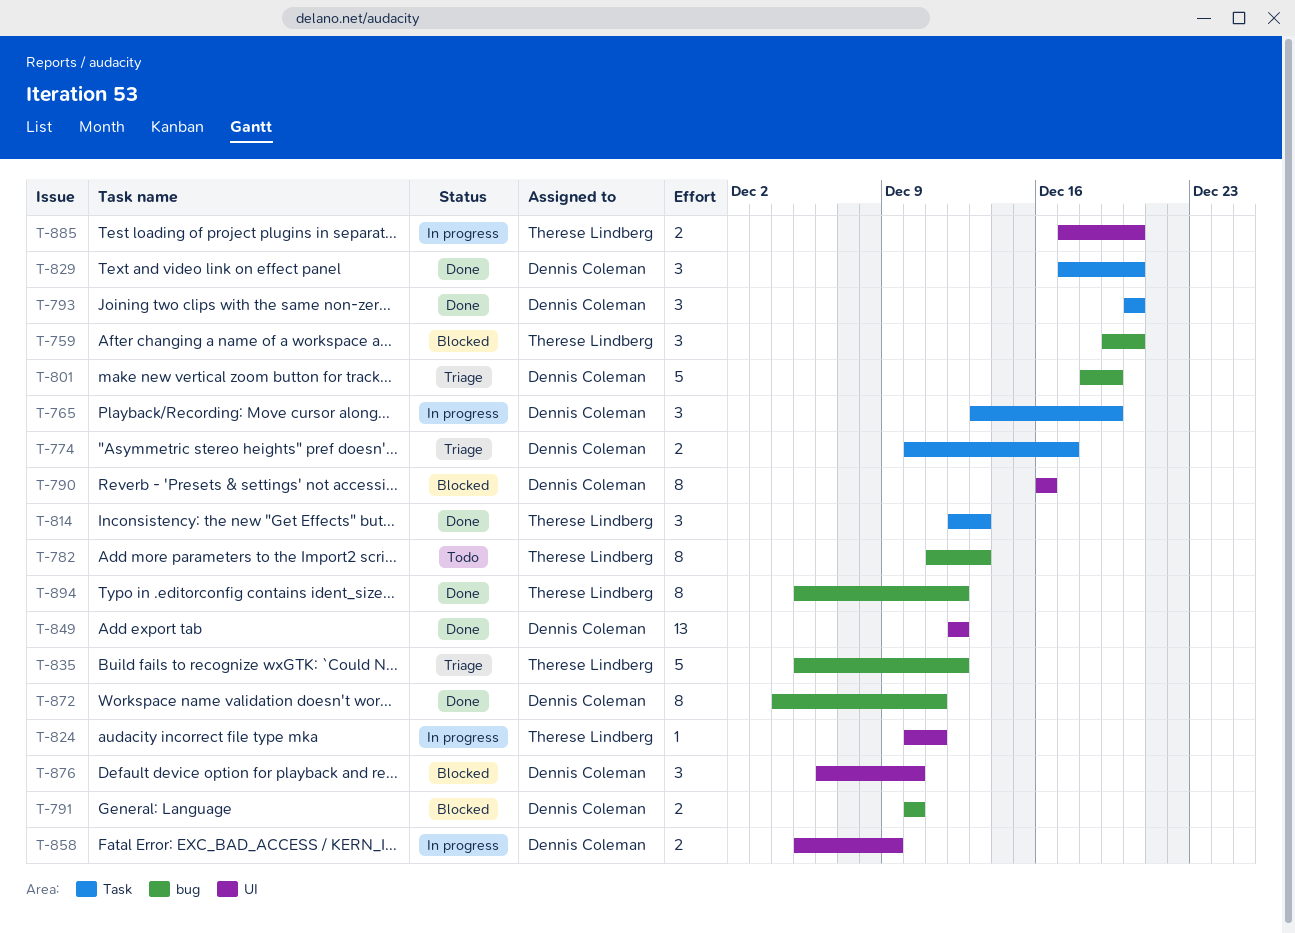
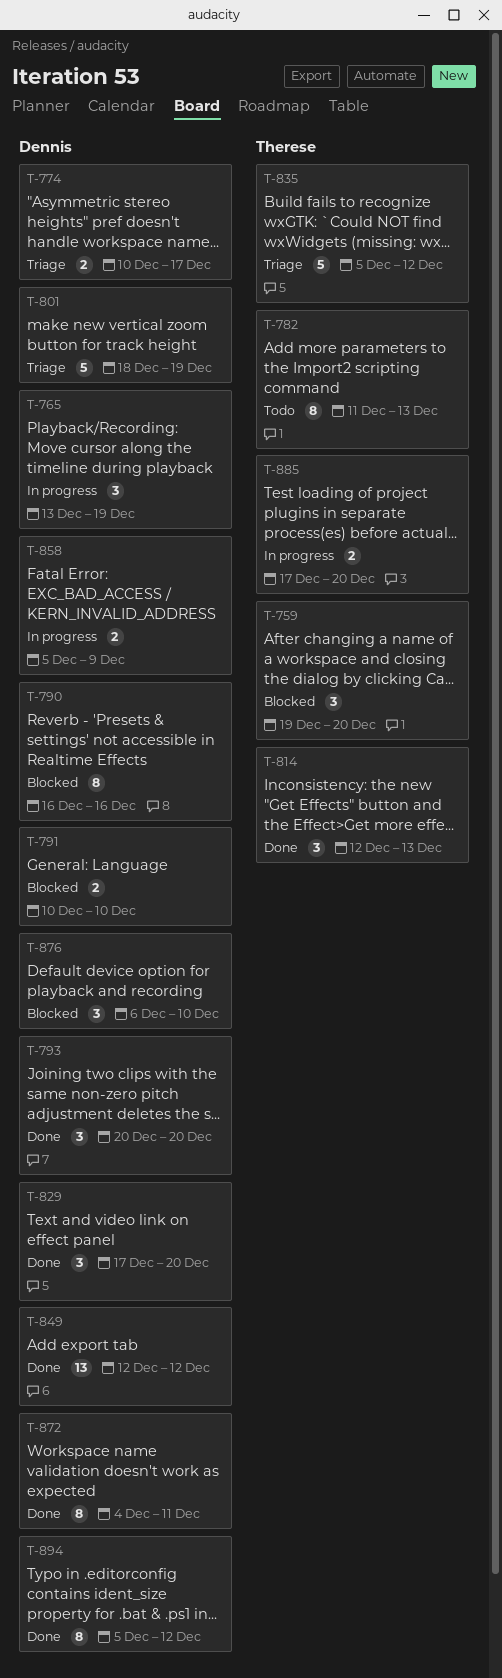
T-824: present -> none
T-894, owner: Therese Lindberg -> Dennis Coleman

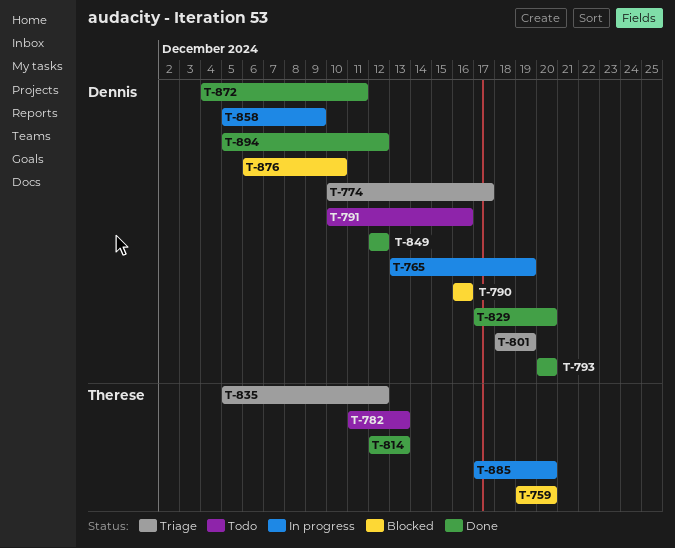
T-791, status: Blocked -> Todo
T-791, due: Dec 10 -> Dec 16

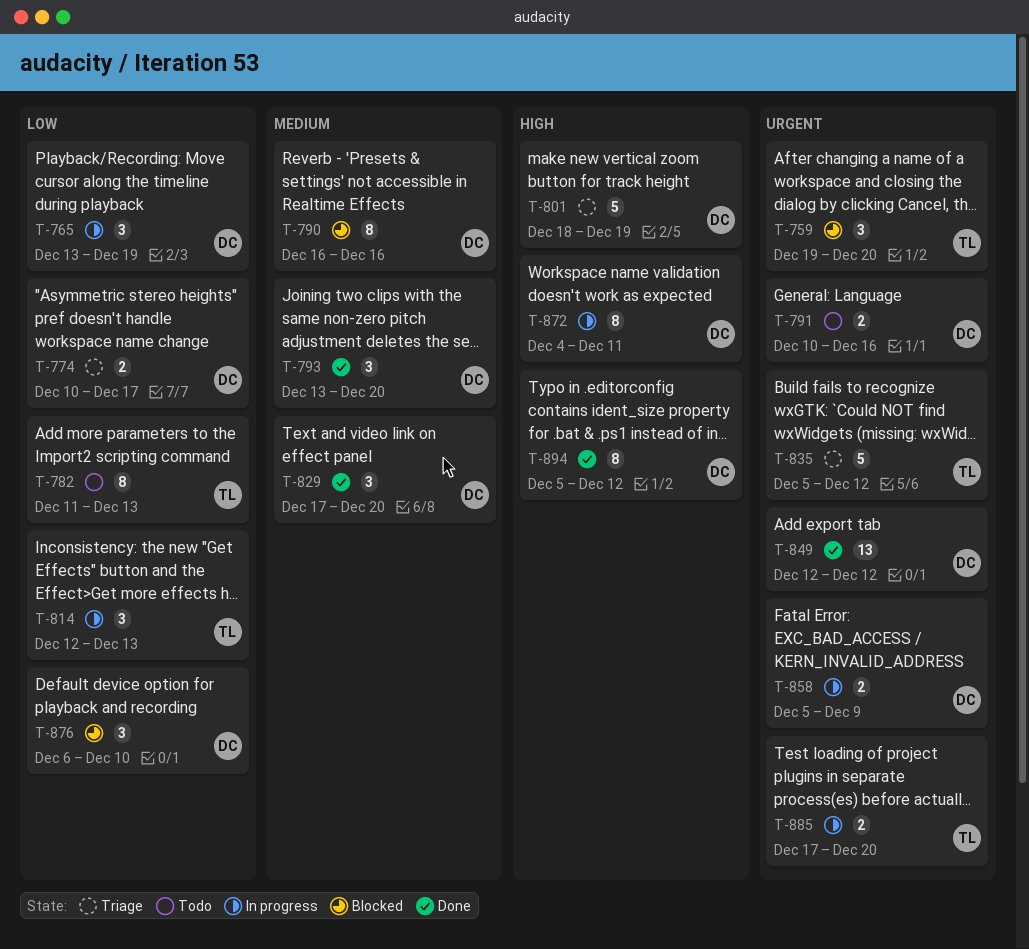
T-793, start: Dec 20 -> Dec 13
T-814, status: Done -> In progress
T-872, status: Done -> In progress

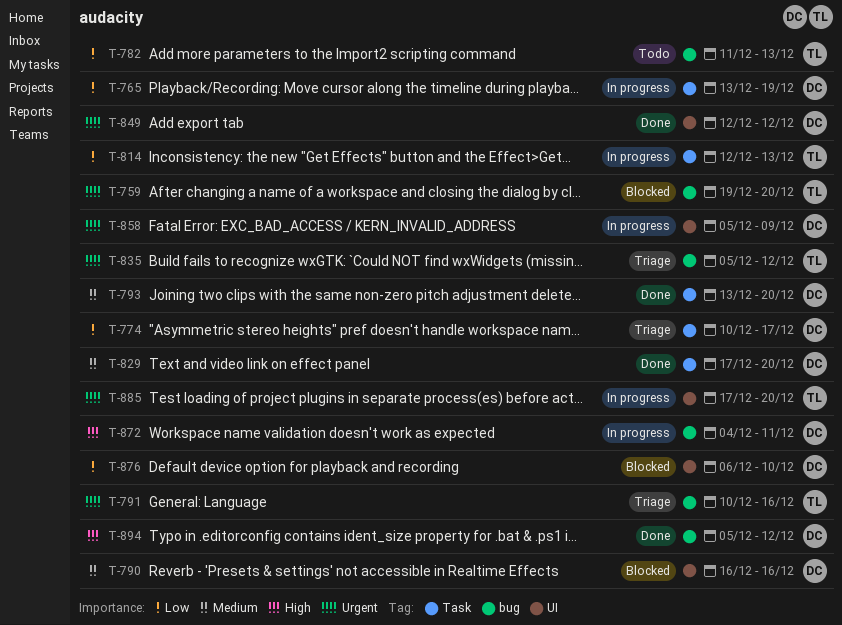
T-791, status: Todo -> Triage
T-791, owner: DC -> TL
T-801: present -> none

